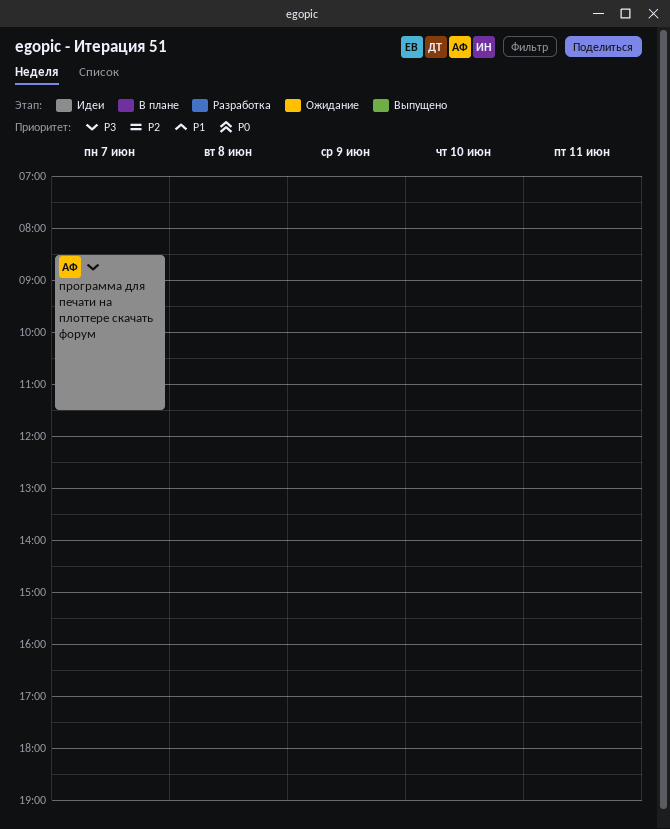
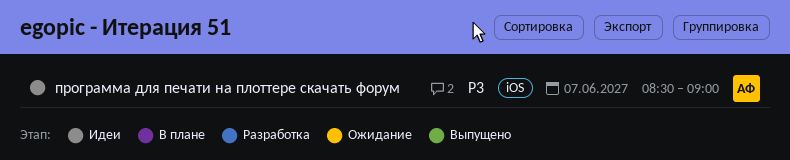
программа для печати на плоттере скачать форум, ends: 11:30 -> 09:00

